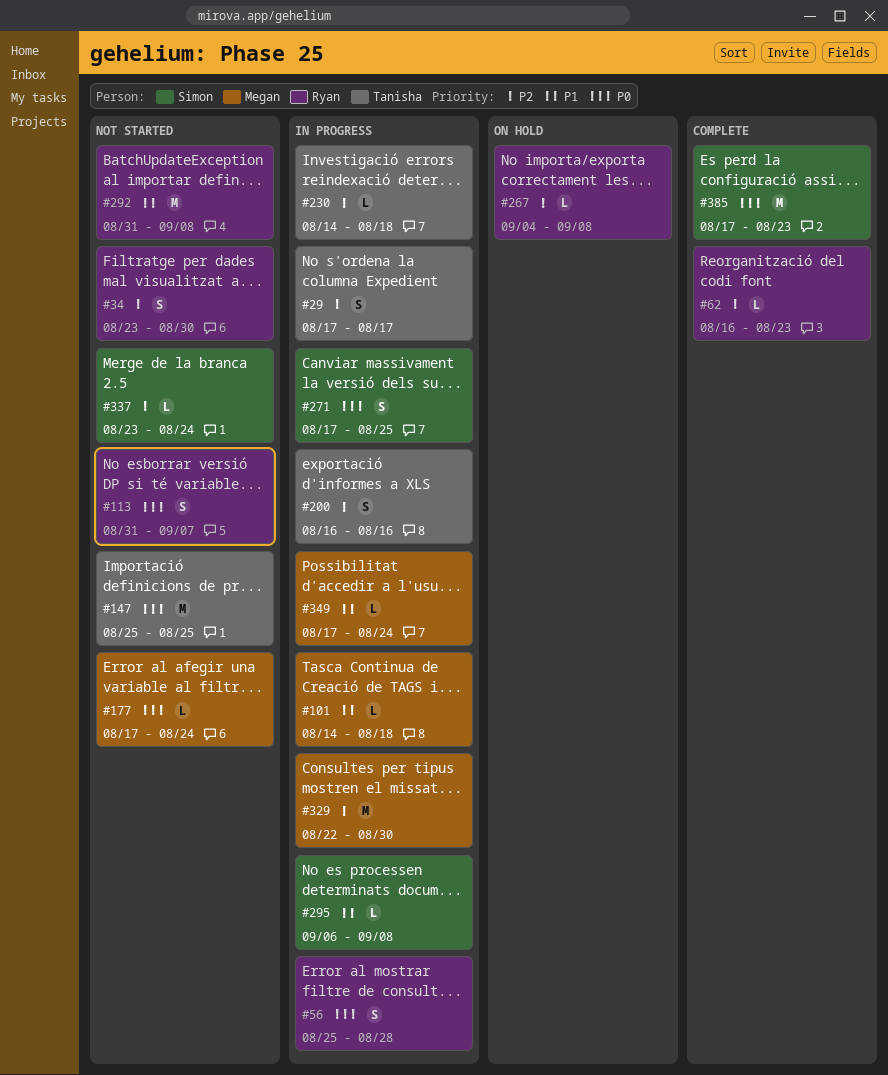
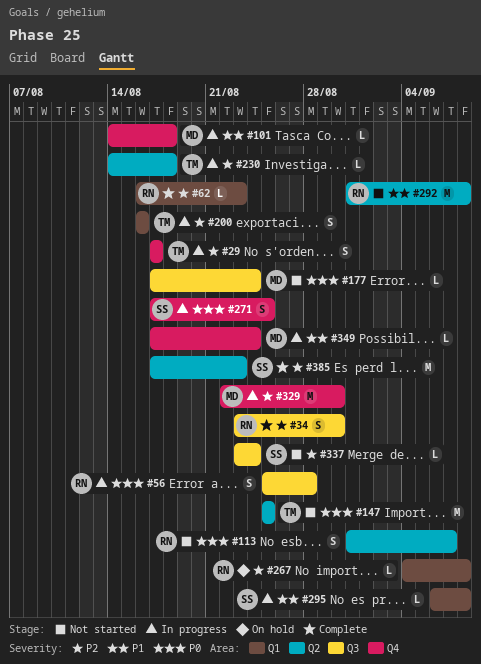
#34, status: Not started -> Complete
#385, priority: P0 -> P2

